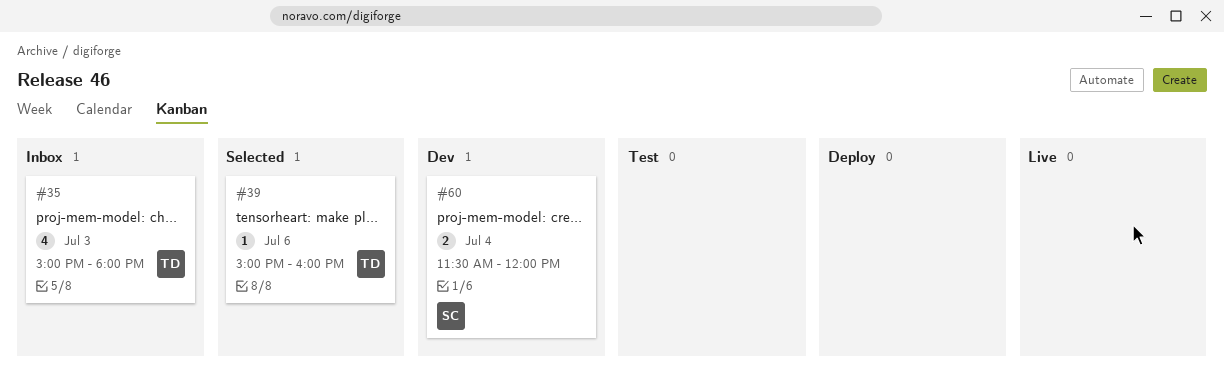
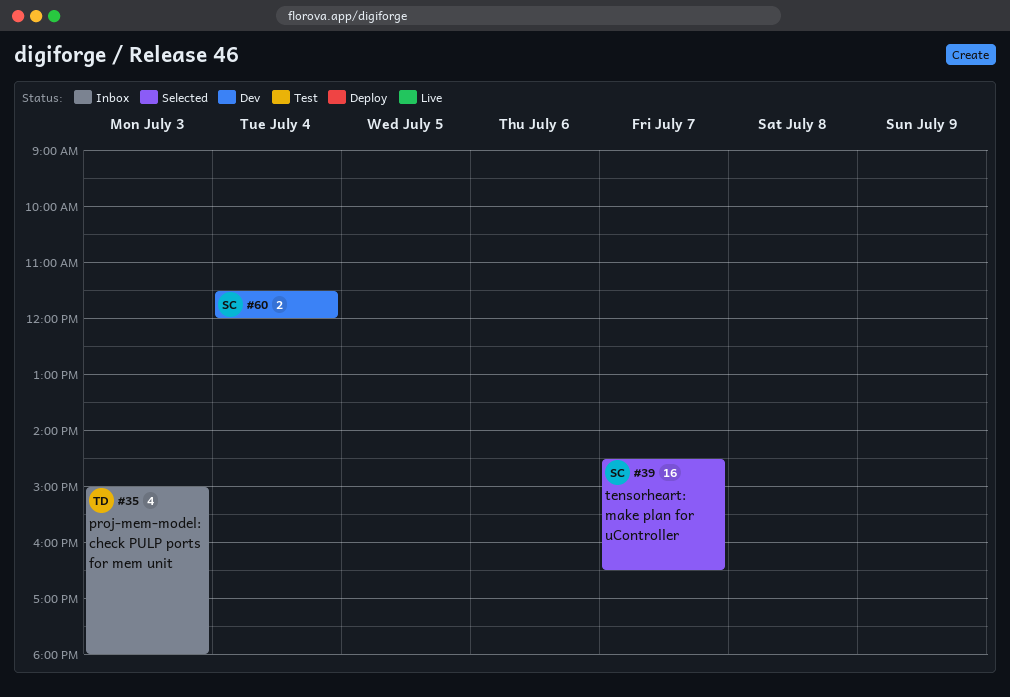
#39, owner: TD -> SC
#39, estimate: 1 -> 16
#39, day: Jul 6 -> Jul 7
#39, begins: 15:00 -> 14:30
#39, ends: 16:00 -> 16:30

